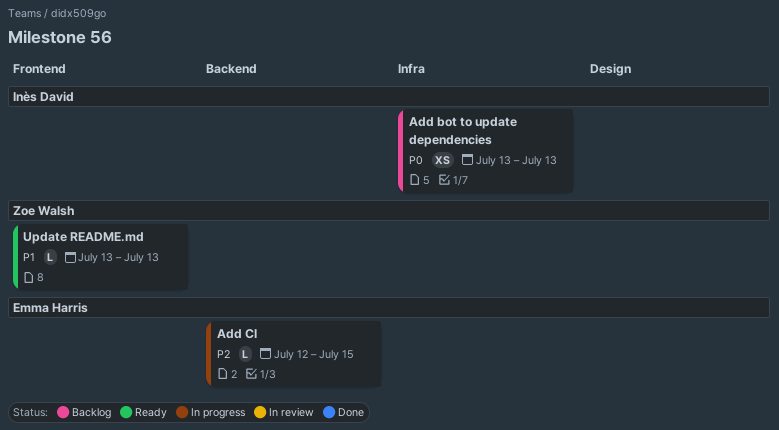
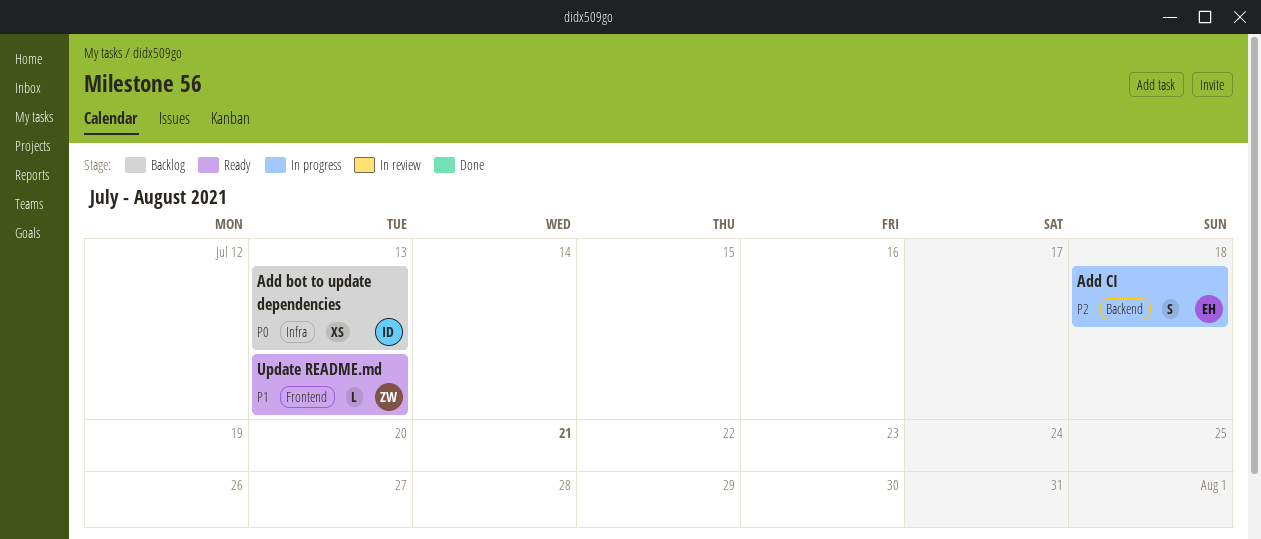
Add CI, estimate: L -> S
Add CI, due: Jul 15 -> Jul 18

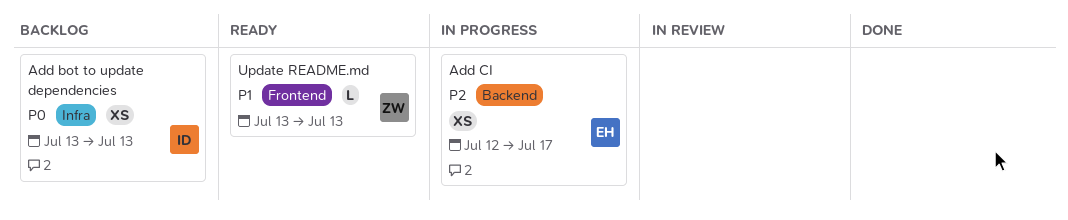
Add CI, estimate: S -> XS
Add CI, due: Jul 18 -> Jul 17

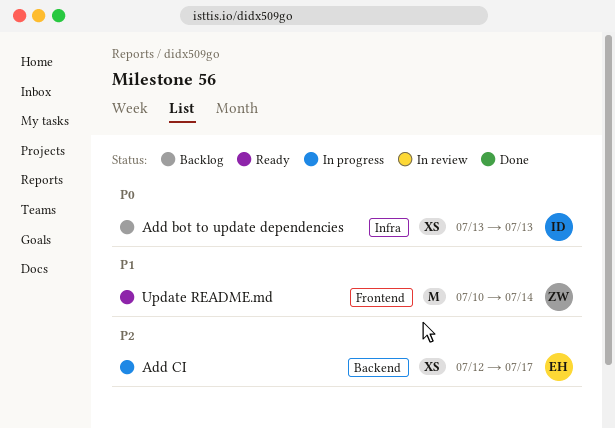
Update README.md, estimate: L -> M
Update README.md, start: Jul 13 -> Jul 10
Update README.md, due: Jul 13 -> Jul 14

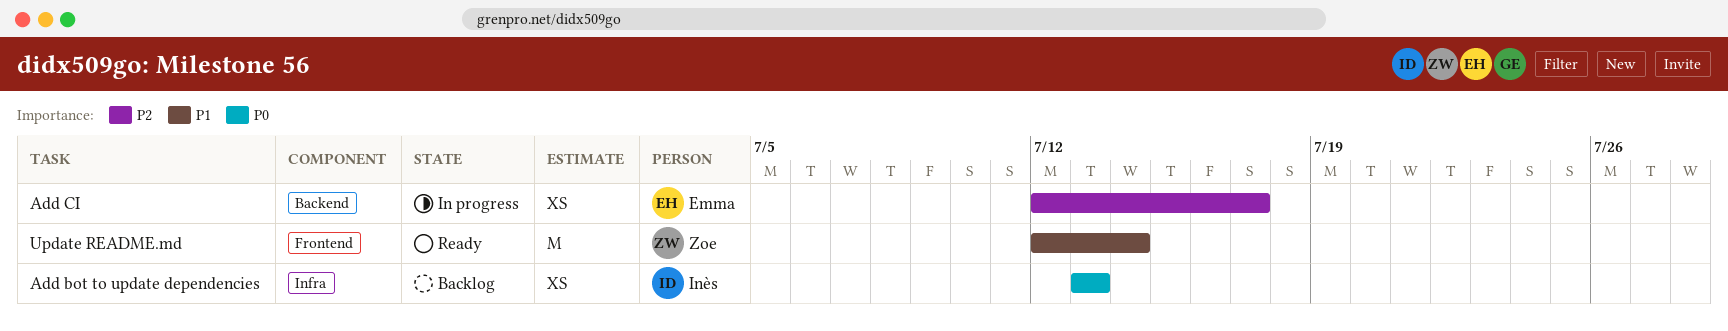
Update README.md, start: Jul 10 -> Jul 12

